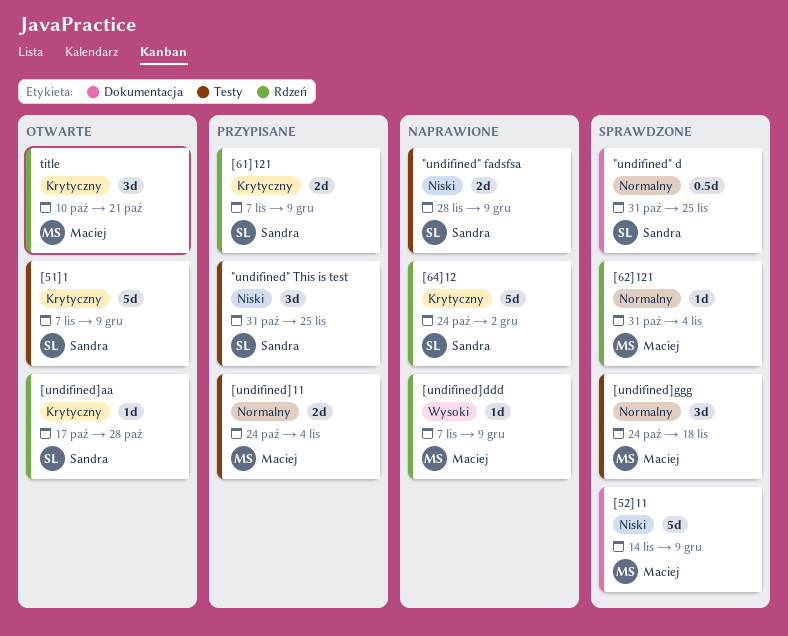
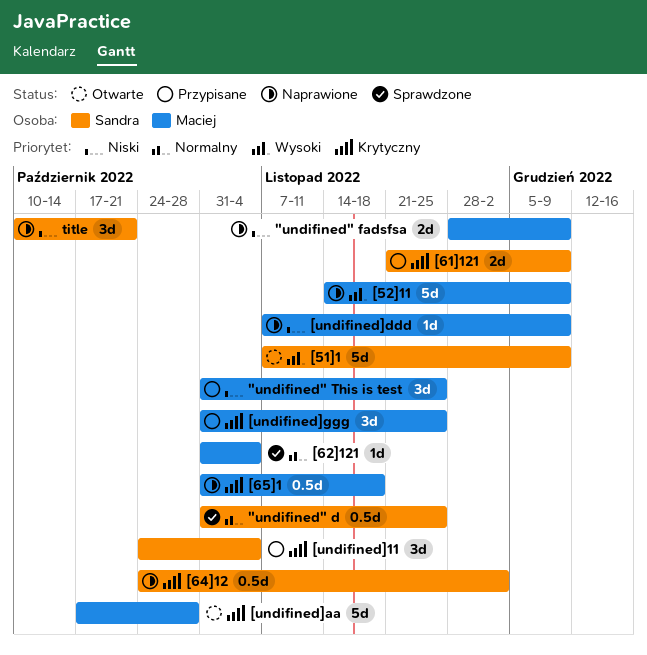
"undifined" fadsfsa, owner: Sandra -> Maciej
"undifined" This is test, owner: Sandra -> Maciej
[51]1, priority: Krytyczny -> Wysoki
[52]11, status: Sprawdzone -> Naprawione
[52]11, priority: Niski -> Wysoki
[61]121, start: Nov 7 -> Nov 21
[64]12, estimate: 5d -> 0.5d
[65]1: none -> present
[undifined]11, owner: Maciej -> Sandra
[undifined]11, priority: Normalny -> Krytyczny
[undifined]11, estimate: 2d -> 3d
[undifined]aa, owner: Sandra -> Maciej
[undifined]aa, estimate: 1d -> 5d
[undifined]ddd, priority: Wysoki -> Niski
[undifined]ggg, status: Sprawdzone -> Przypisane
[undifined]ggg, priority: Normalny -> Krytyczny
[undifined]ggg, start: Oct 24 -> Oct 31
[undifined]ggg, due: Nov 18 -> Nov 25
title, status: Otwarte -> Naprawione
title, owner: Maciej -> Sandra
title, priority: Krytyczny -> Niski

